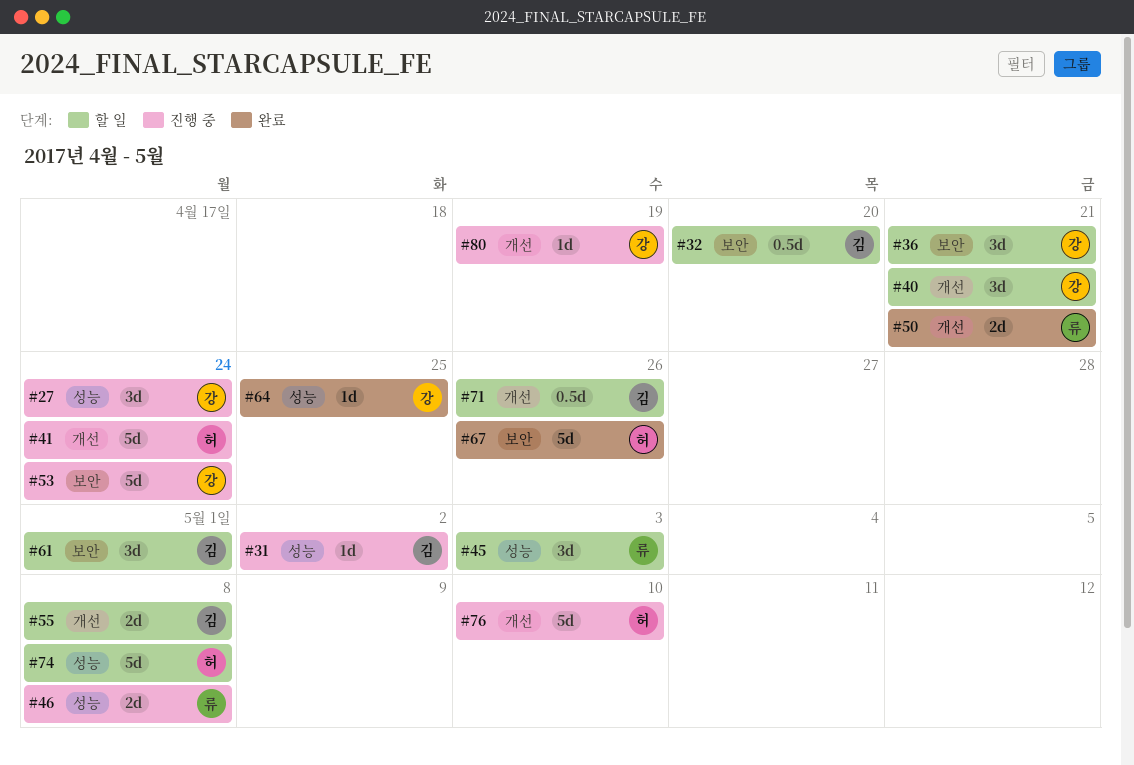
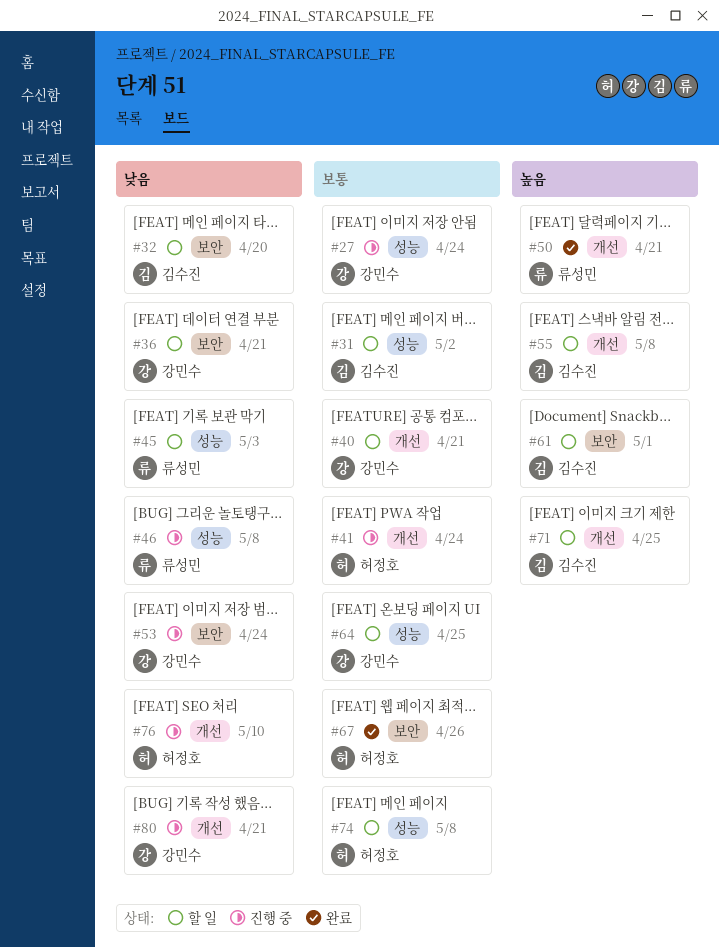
#31, status: 진행 중 -> 할 일
#64, status: 완료 -> 할 일
#71, due: Apr 26 -> Apr 25
#80, due: Apr 19 -> Apr 21

